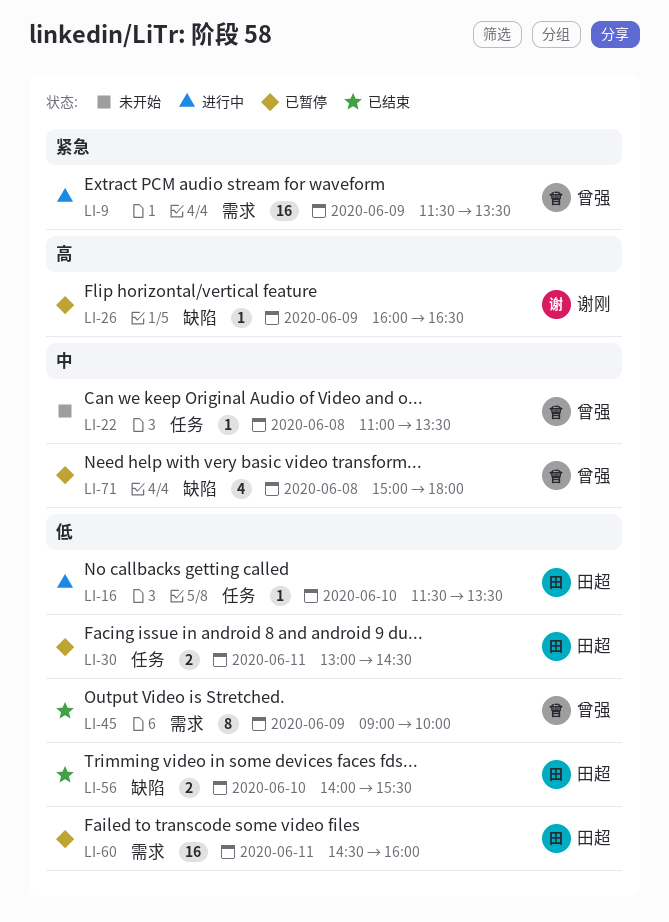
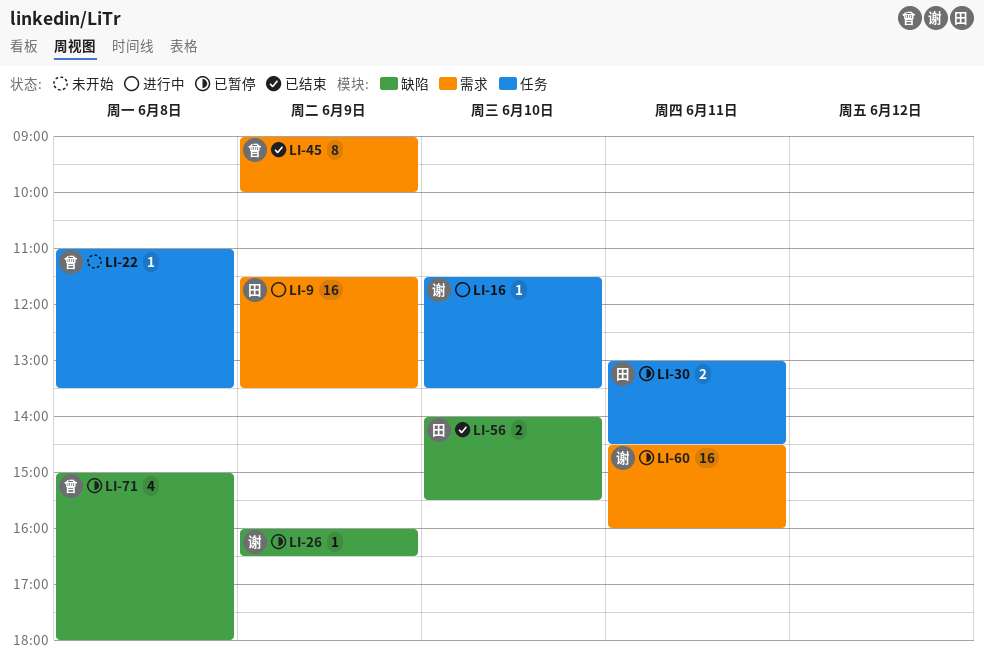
LI-9, owner: 曾强 -> 田超
LI-16, owner: 田超 -> 谢刚
LI-60, owner: 田超 -> 谢刚

